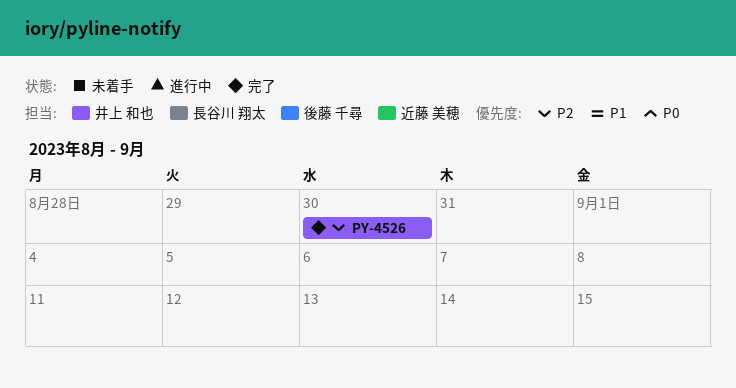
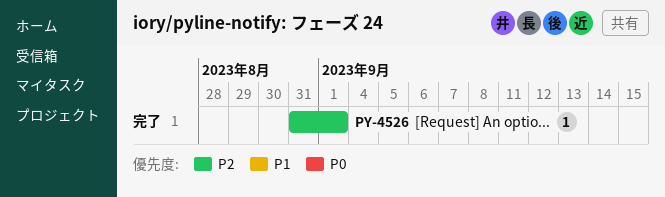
PY-4526, start: Aug 30 -> Aug 31
PY-4526, due: Aug 30 -> Sep 1

